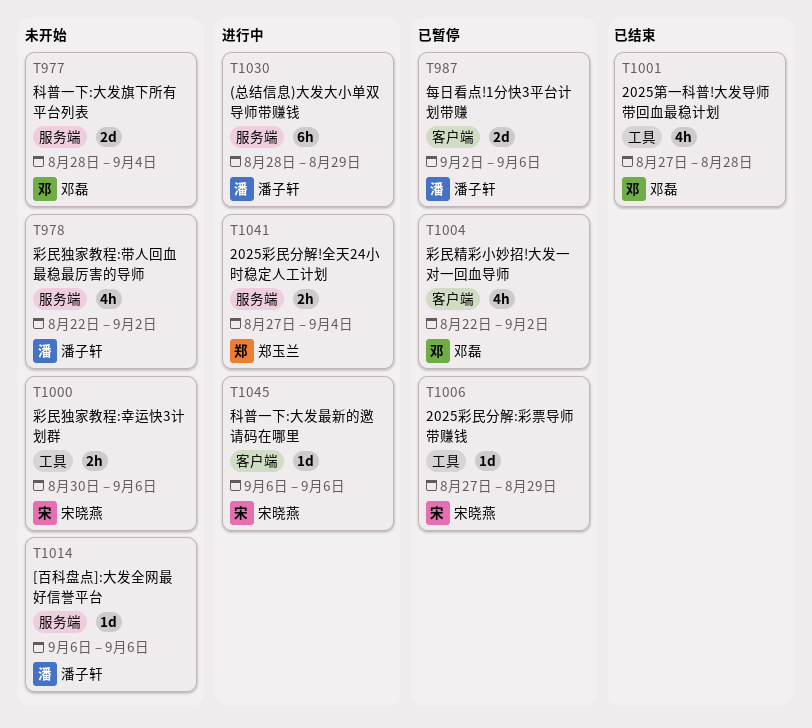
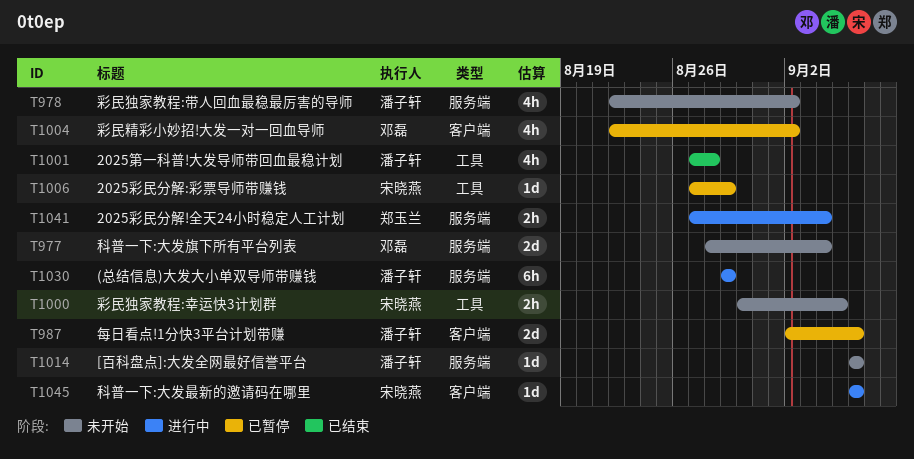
T1000, due: Sep 6 -> Sep 5
T1001, owner: 邓磊 -> 潘子轩
T1030, start: Aug 28 -> Aug 29

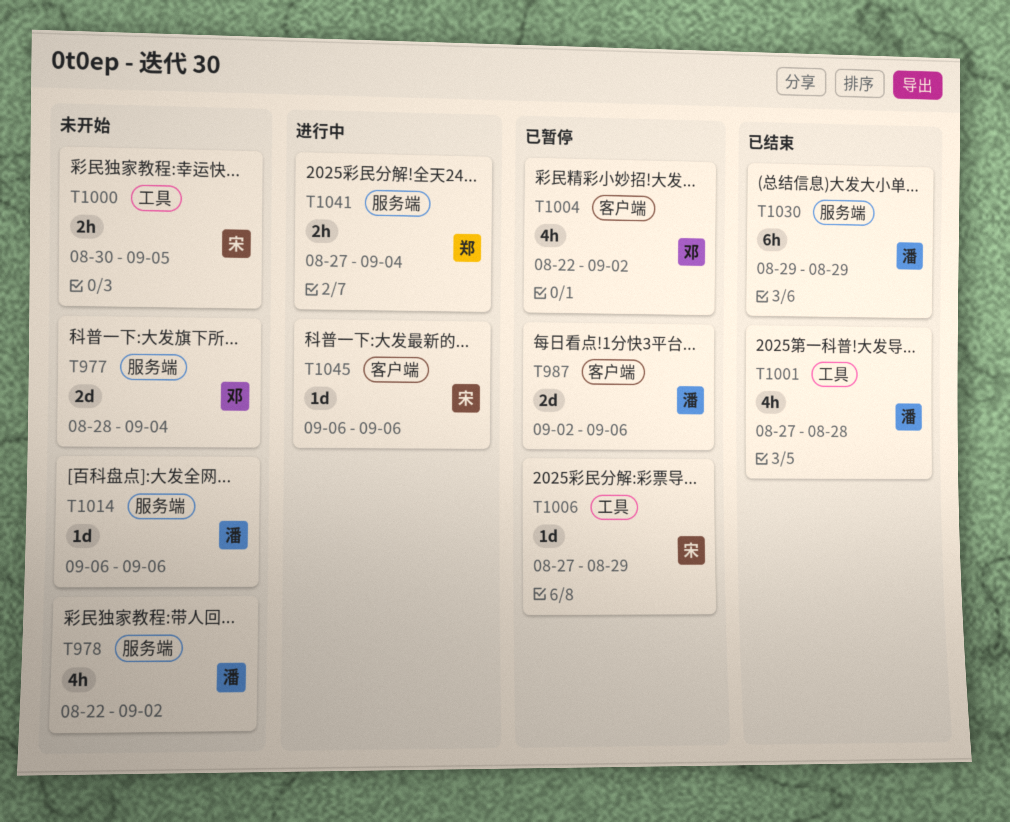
T1030, status: 进行中 -> 已结束

